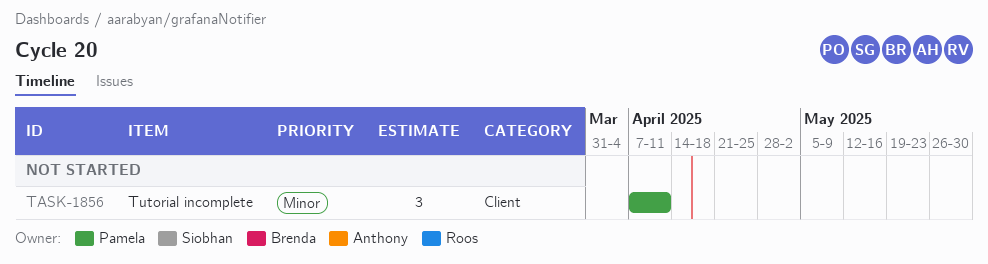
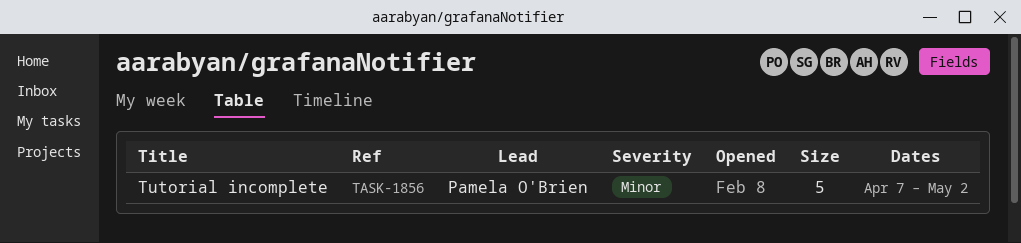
TASK-1856, estimate: 3 -> 5
TASK-1856, due: Apr 11 -> May 2

